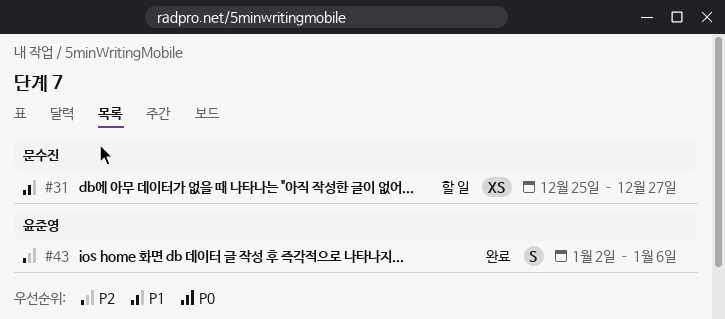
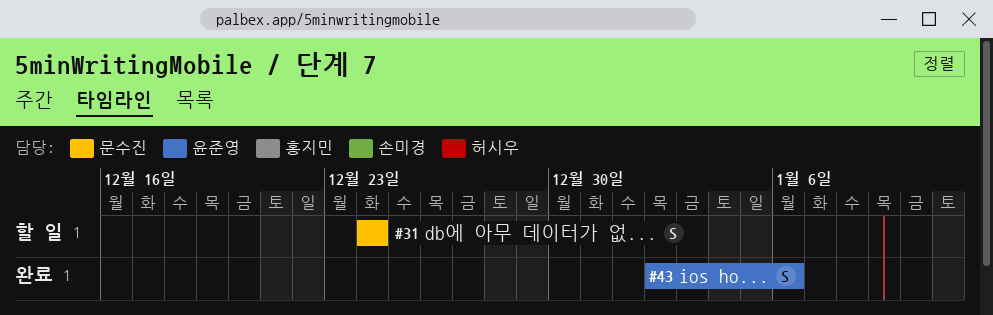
#31, estimate: XS -> S
#31, start: Dec 25 -> Dec 24
#31, due: Dec 27 -> Dec 24

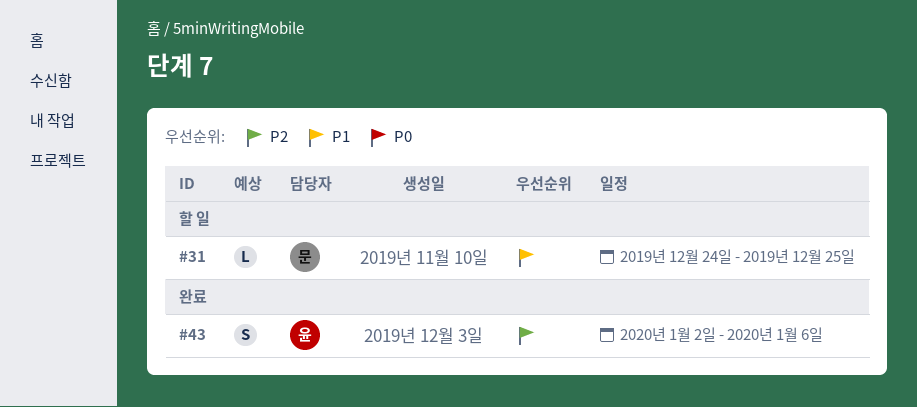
#31, estimate: S -> L
#31, due: Dec 24 -> Dec 25

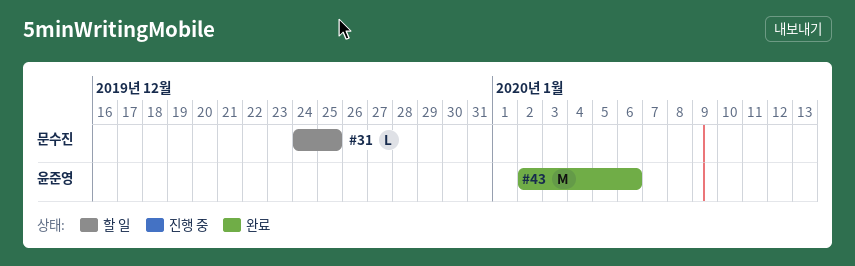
#43, estimate: S -> M

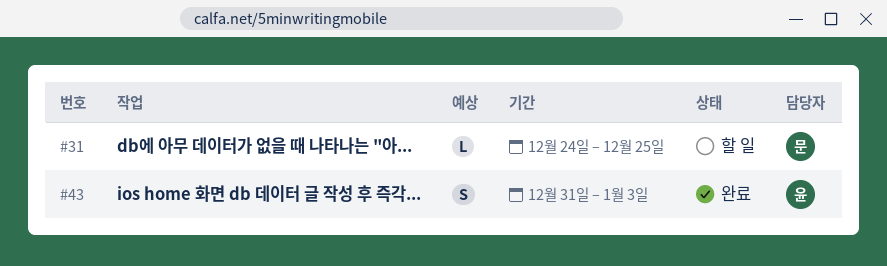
#43, estimate: M -> S
#43, start: Jan 2 -> Dec 31
#43, due: Jan 6 -> Jan 3

